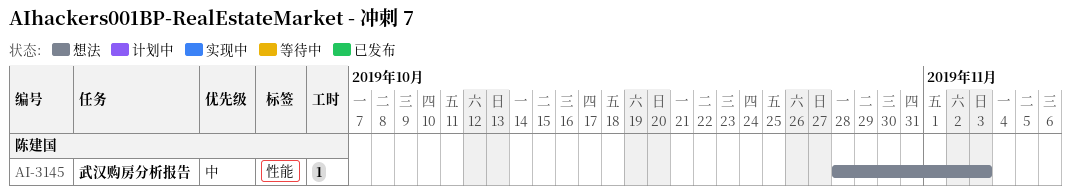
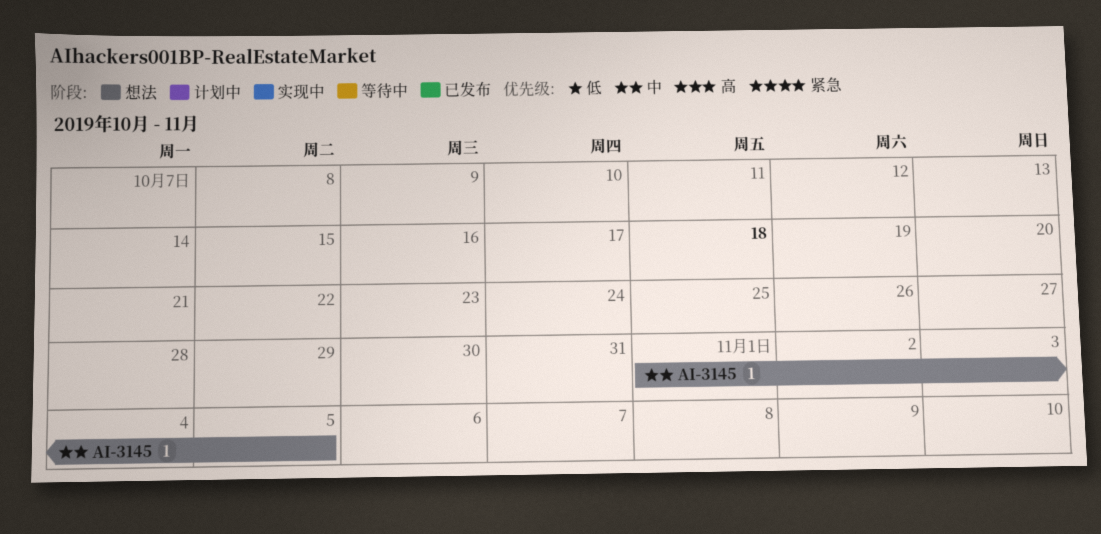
AI-3145, start: Oct 28 -> Nov 1
AI-3145, due: Nov 3 -> Nov 5

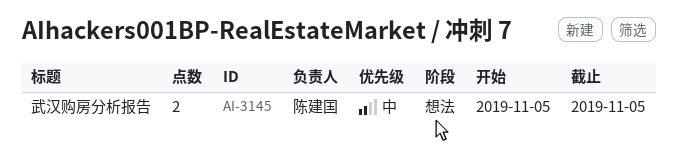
AI-3145, estimate: 1 -> 2
AI-3145, start: Nov 1 -> Nov 5

